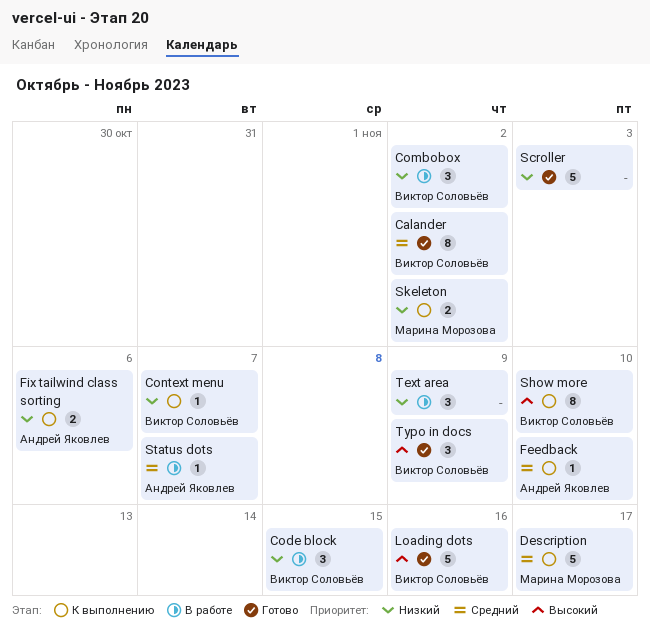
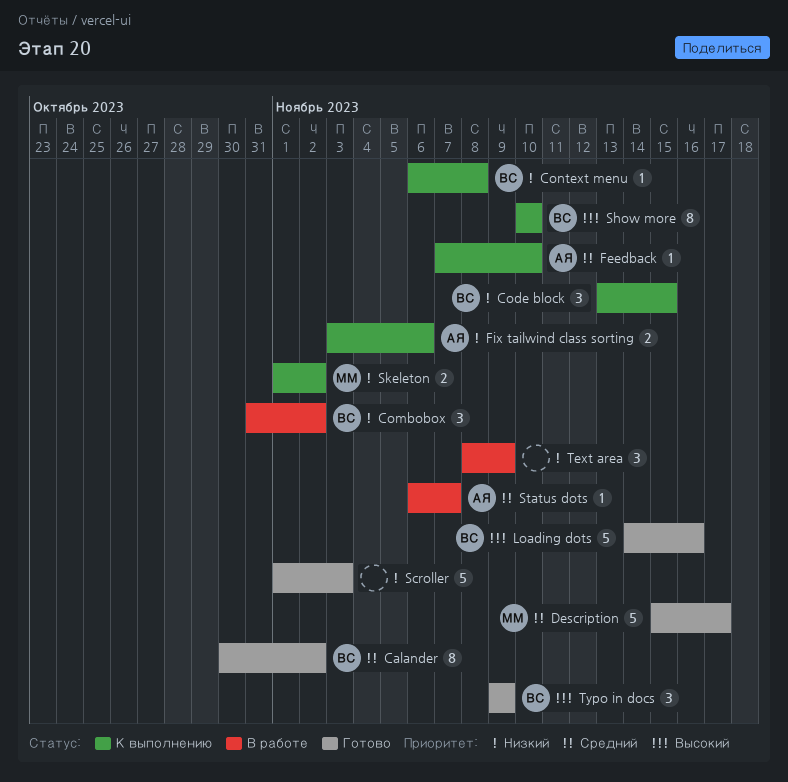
Code block, status: В работе -> К выполнению
Context menu, due: Nov 7 -> Nov 8
Description, status: К выполнению -> Готово

